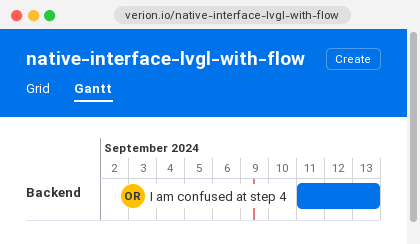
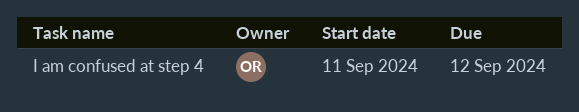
I am confused at step 4, due: Sep 13 -> Sep 12

